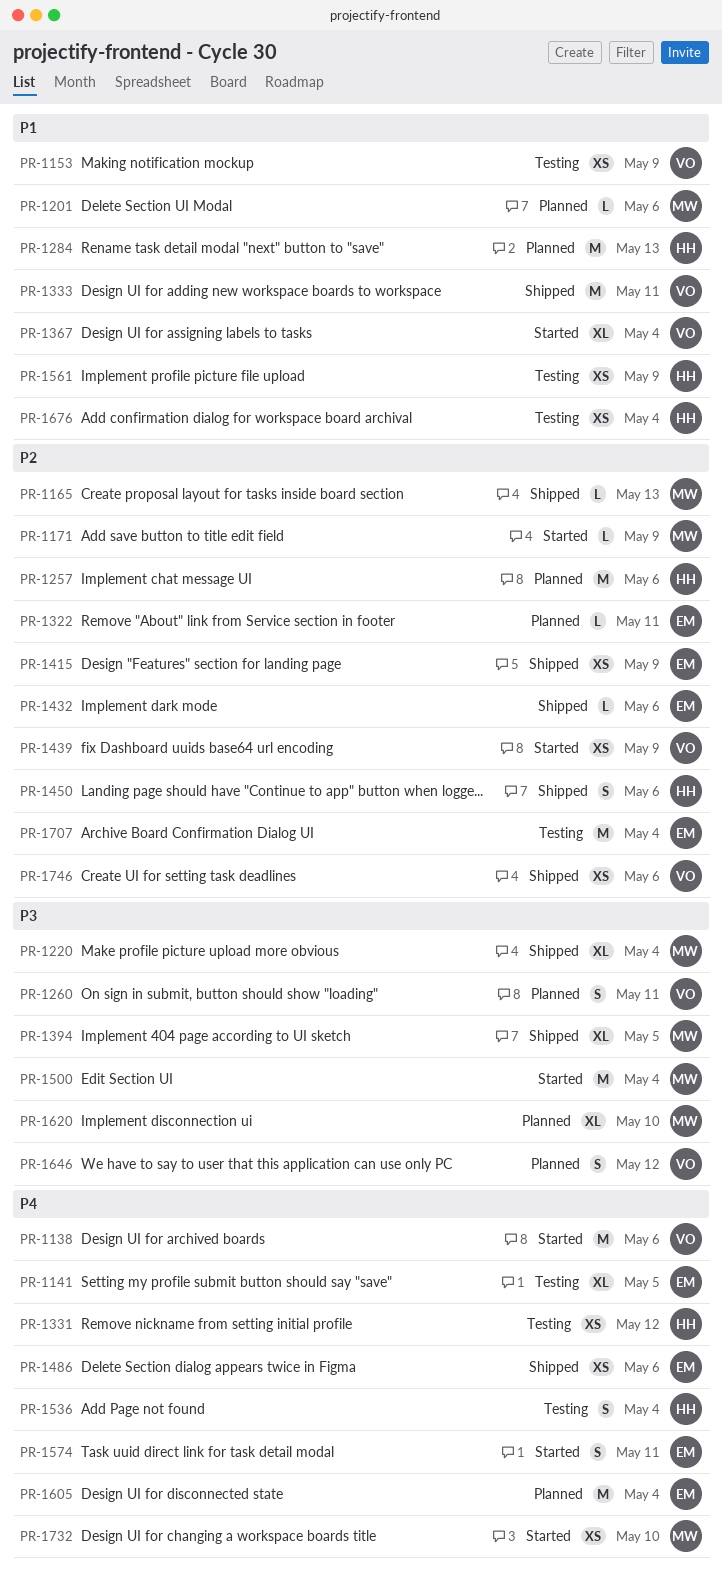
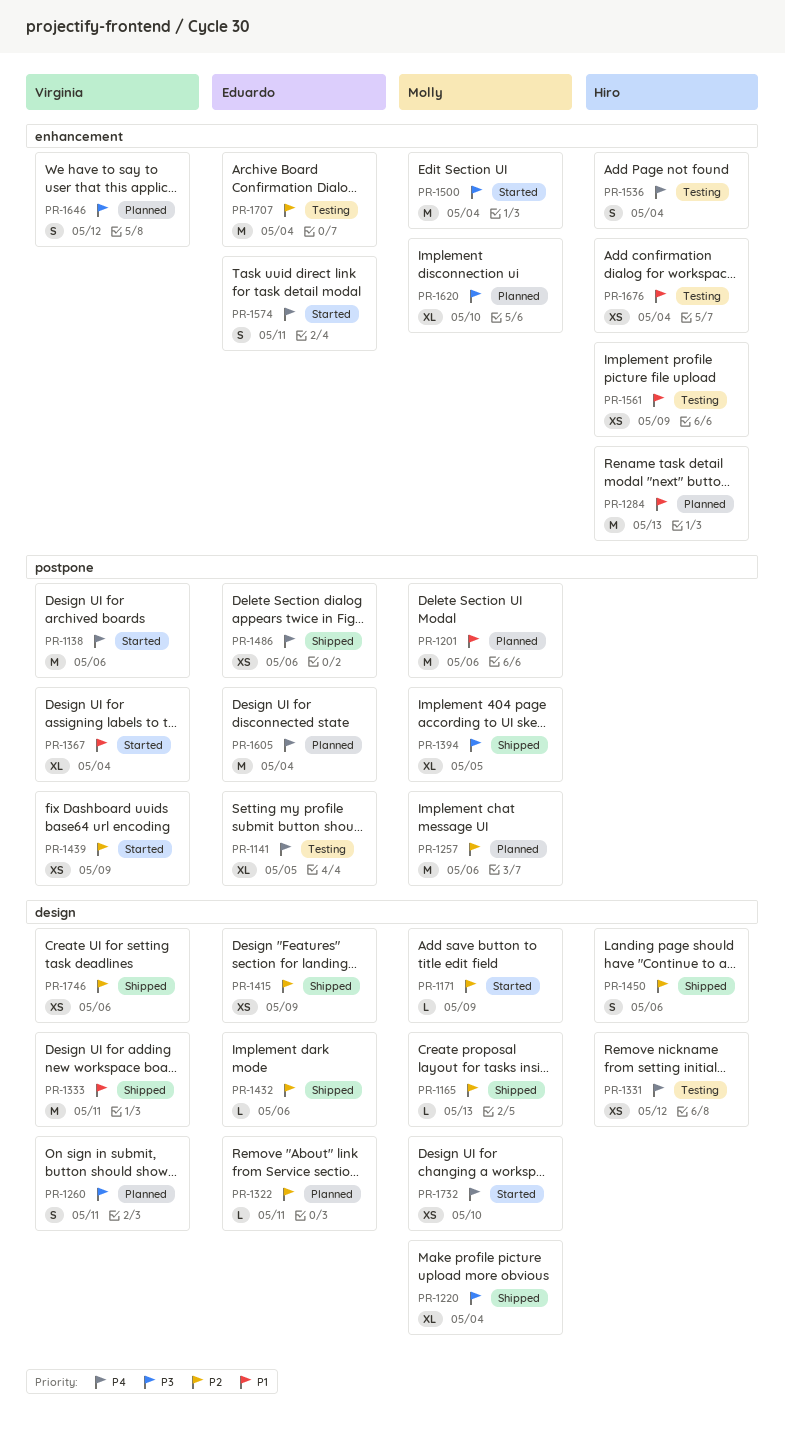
PR-1153: present -> none
PR-1201, estimate: L -> M
PR-1257, owner: Hiro -> Molly

